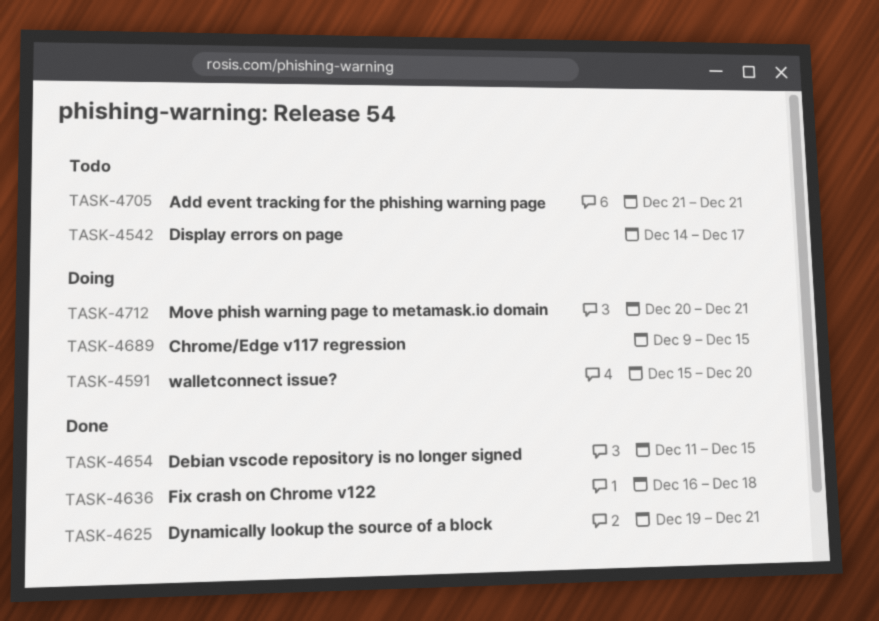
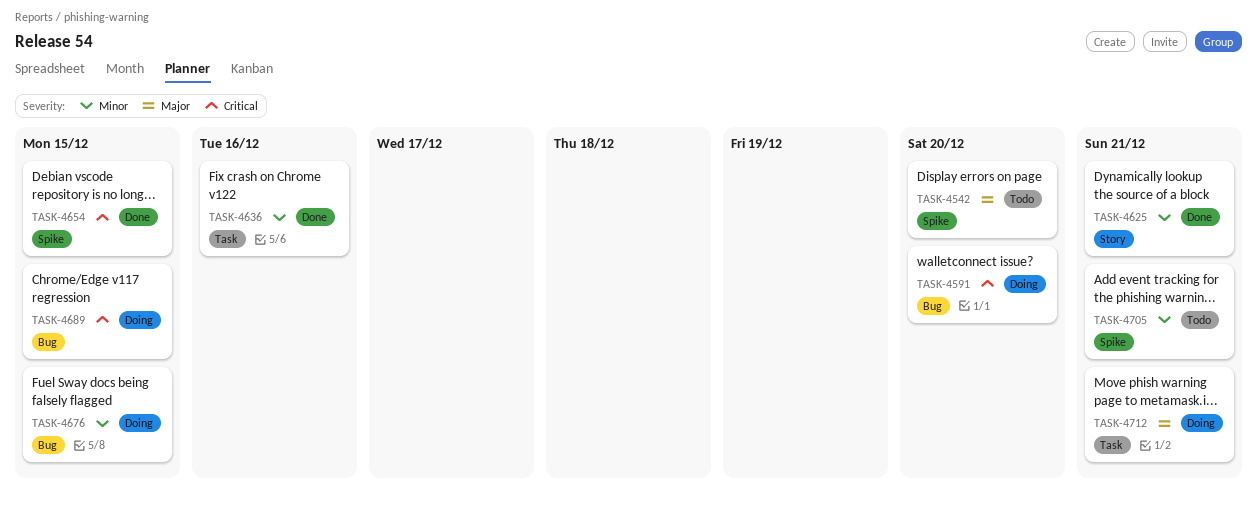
TASK-4542, due: Dec 17 -> Dec 20
TASK-4636, due: Dec 18 -> Dec 16
TASK-4676: none -> present

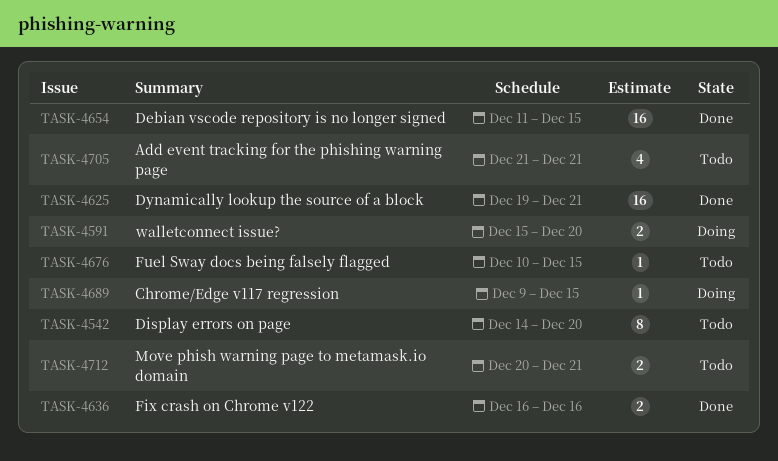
TASK-4676, status: Doing -> Todo
TASK-4712, status: Doing -> Todo

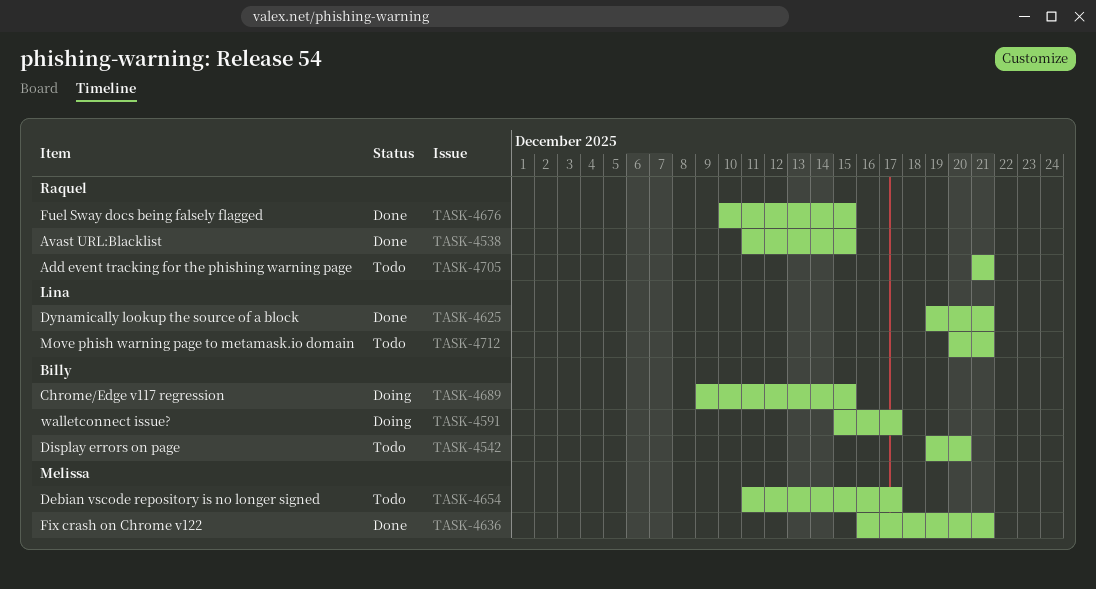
TASK-4538: none -> present
TASK-4542, start: Dec 14 -> Dec 19
TASK-4591, due: Dec 20 -> Dec 17
TASK-4636, due: Dec 16 -> Dec 21
TASK-4654, status: Done -> Todo
TASK-4654, due: Dec 15 -> Dec 17
TASK-4676, status: Todo -> Done

